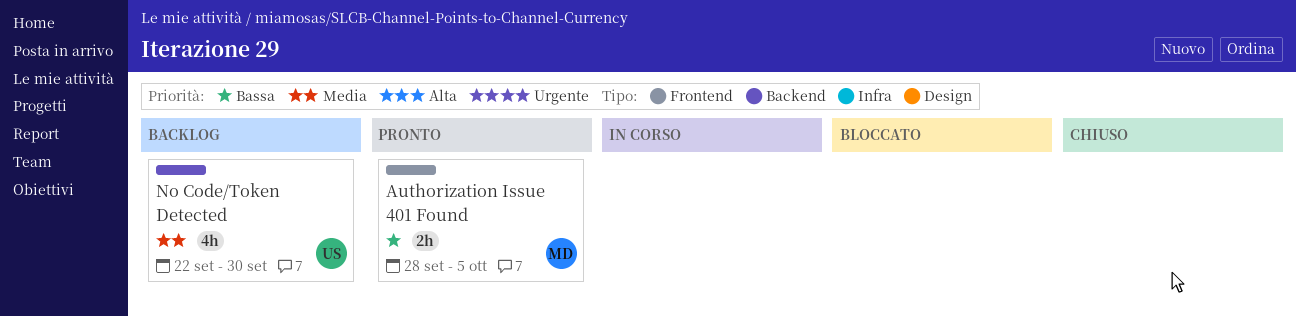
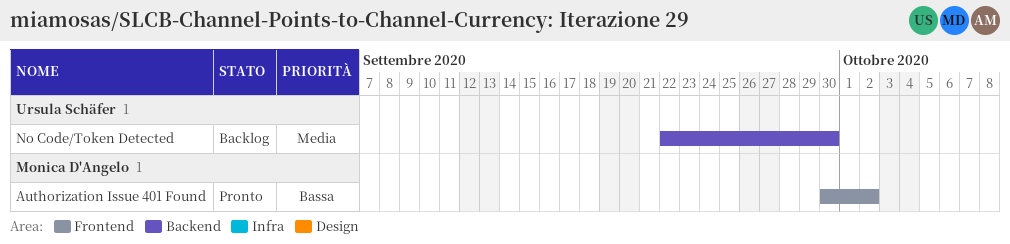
Authorization Issue 401 Found, start: Sep 28 -> Sep 30
Authorization Issue 401 Found, due: Oct 5 -> Oct 2

